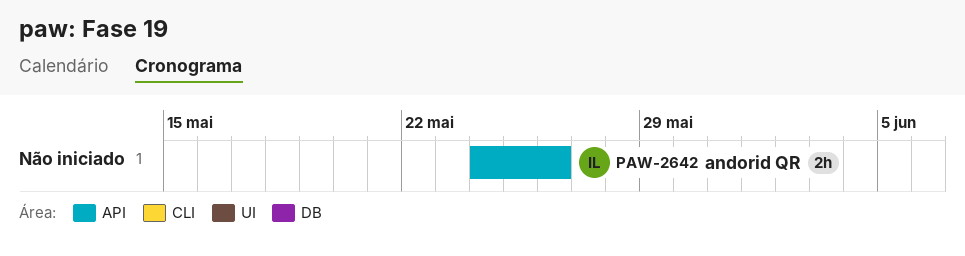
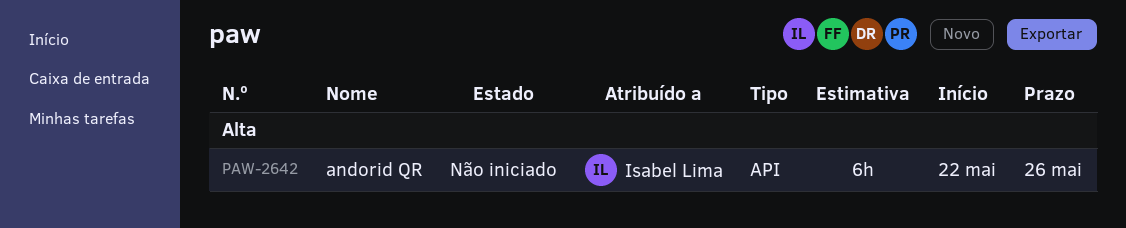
PAW-2642, estimate: 2h -> 6h
PAW-2642, start: May 24 -> May 22

